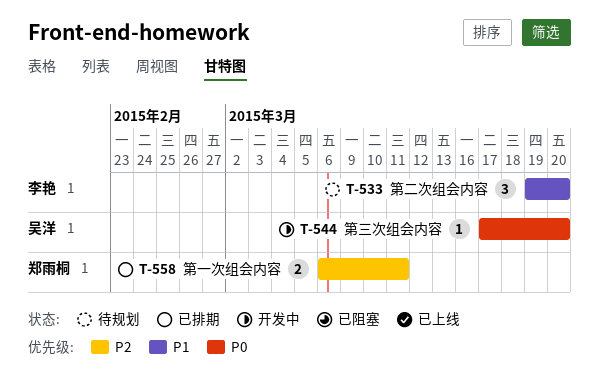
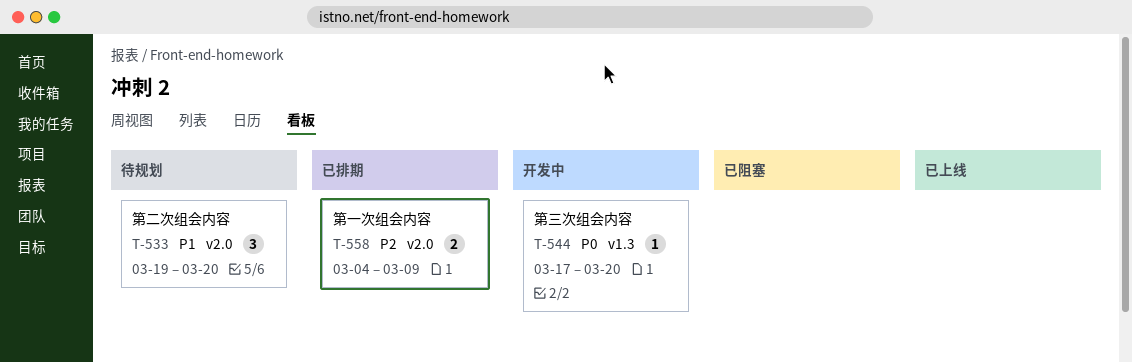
T-558, start: Mar 6 -> Mar 4
T-558, due: Mar 11 -> Mar 9

